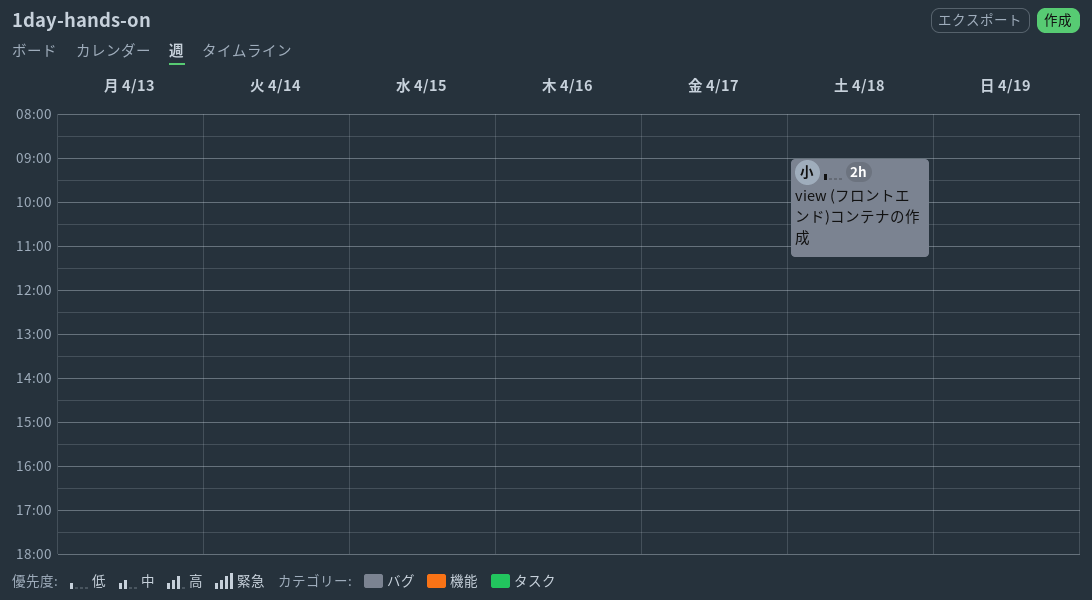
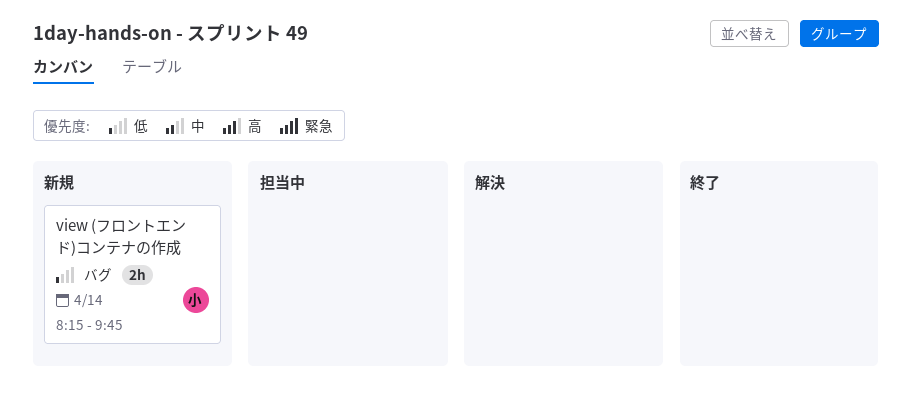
view (フロントエンド)コンテナの作成, day: Apr 18 -> Apr 14
view (フロントエンド)コンテナの作成, begins: 09:00 -> 08:15
view (フロントエンド)コンテナの作成, ends: 11:15 -> 09:45

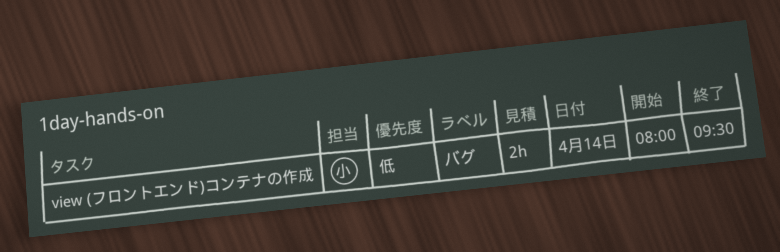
view (フロントエンド)コンテナの作成, begins: 08:15 -> 08:00
view (フロントエンド)コンテナの作成, ends: 09:45 -> 09:30

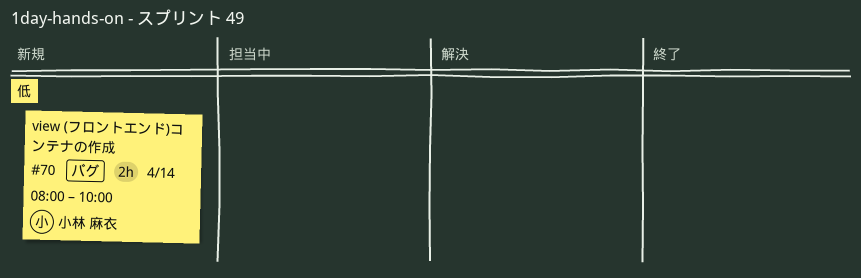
view (フロントエンド)コンテナの作成, ends: 09:30 -> 10:00

